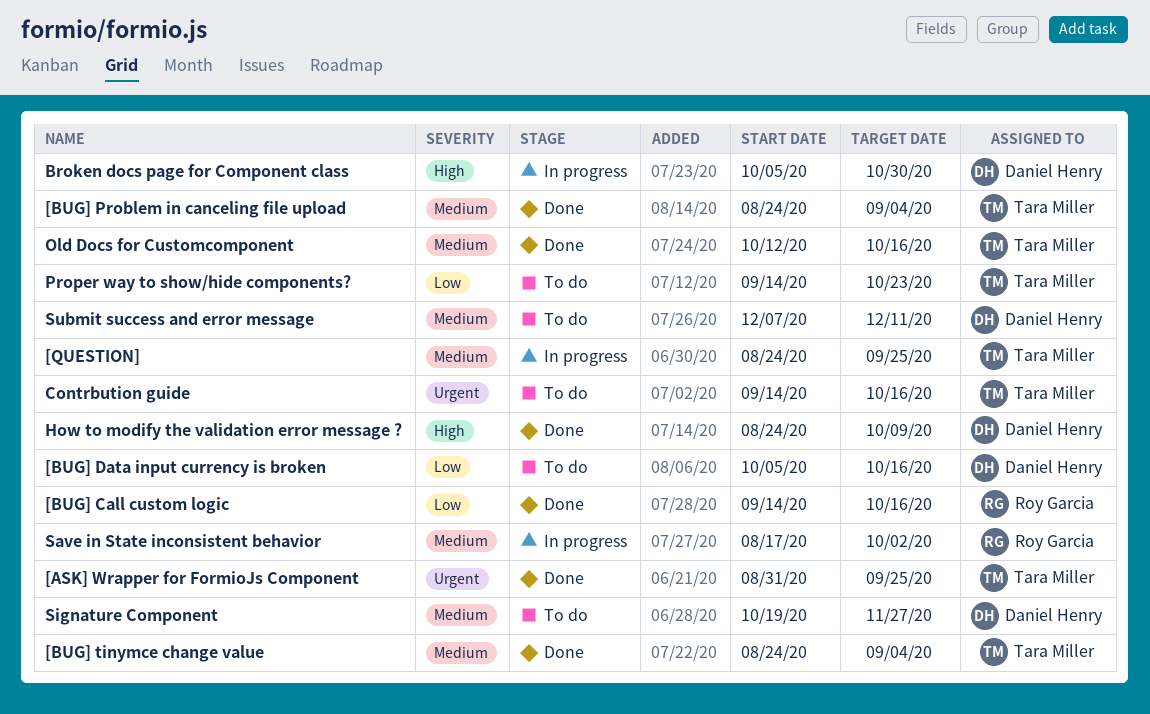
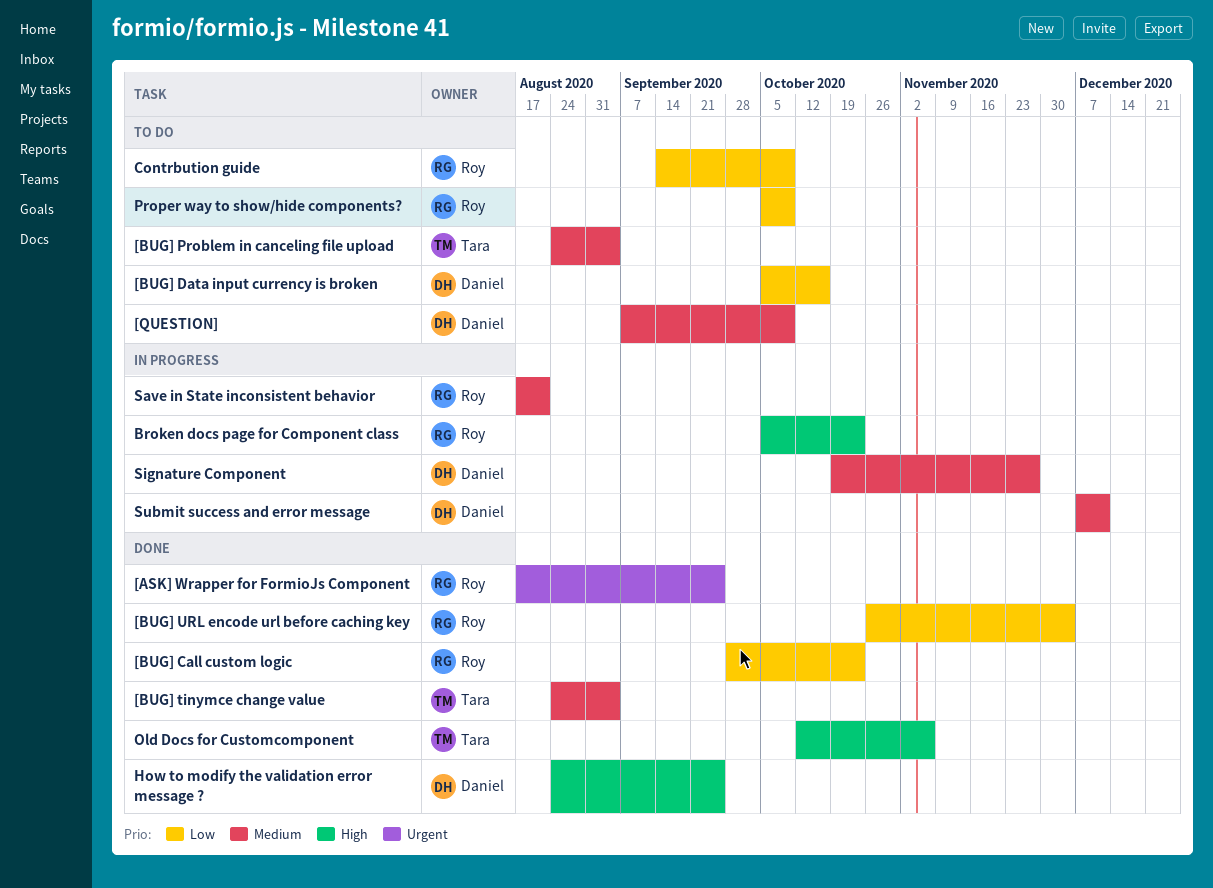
[ASK] Wrapper for FormioJs Component, owner: Tara Miller -> Roy Garcia
[ASK] Wrapper for FormioJs Component, start: Aug 31 -> Aug 17
[BUG] Call custom logic, start: Sep 14 -> Sep 28
[BUG] Call custom logic, due: Oct 16 -> Oct 23
[BUG] Problem in canceling file upload, status: Done -> To do
[BUG] URL encode url before caching key: none -> present
[QUESTION], status: In progress -> To do
[QUESTION], owner: Tara Miller -> Daniel Henry
[QUESTION], start: Aug 24 -> Sep 7
[QUESTION], due: Sep 25 -> Oct 9
Broken docs page for Component class, owner: Daniel Henry -> Roy Garcia
Broken docs page for Component class, due: Oct 30 -> Oct 23
Contrbution guide, owner: Tara Miller -> Roy Garcia
Contrbution guide, priority: Urgent -> Low
Contrbution guide, due: Oct 16 -> Oct 9
How to modify the validation error message ?, due: Oct 9 -> Sep 25
Old Docs for Customcomponent, priority: Medium -> High
Old Docs for Customcomponent, due: Oct 16 -> Nov 6
Proper way to show/hide components?, owner: Tara Miller -> Roy Garcia
Proper way to show/hide components?, start: Sep 14 -> Oct 5
Proper way to show/hide components?, due: Oct 23 -> Oct 9
Save in State inconsistent behavior, due: Oct 2 -> Aug 21
Signature Component, status: To do -> In progress
Submit success and error message, status: To do -> In progress

